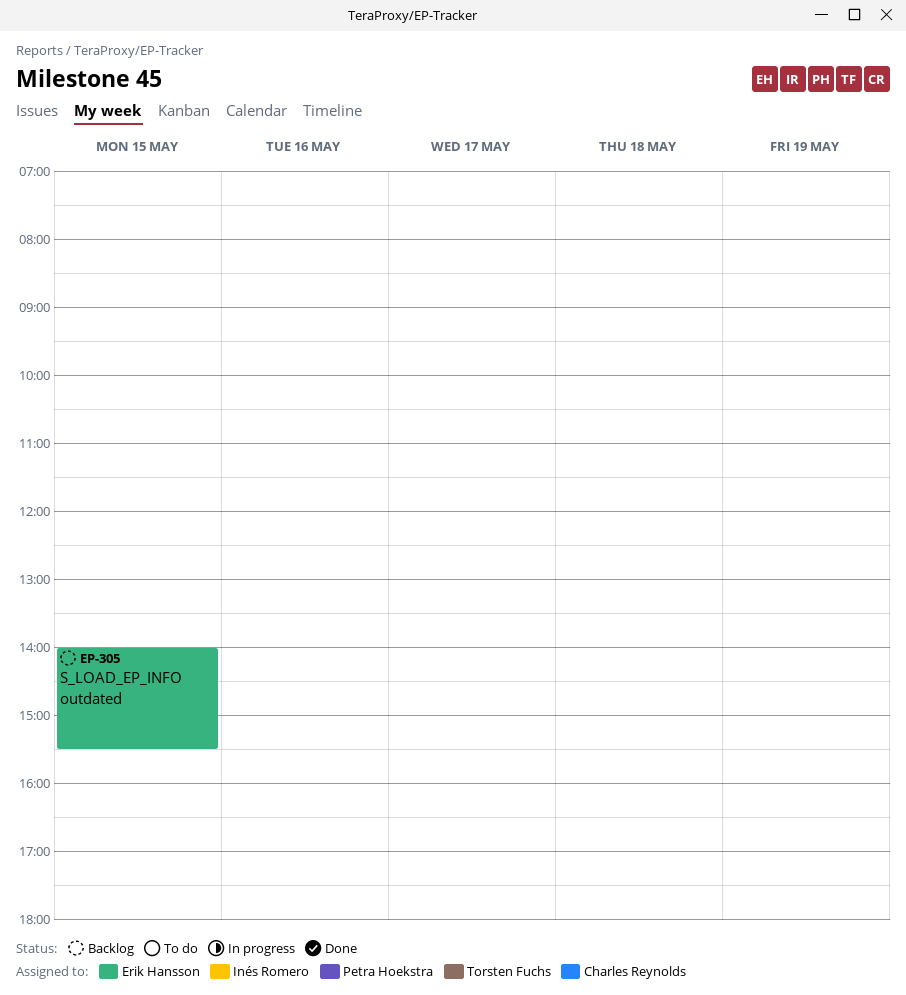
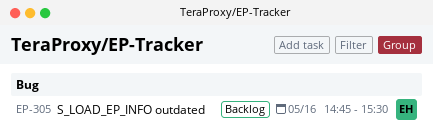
EP-305, day: May 15 -> May 16
EP-305, begins: 14:00 -> 14:45

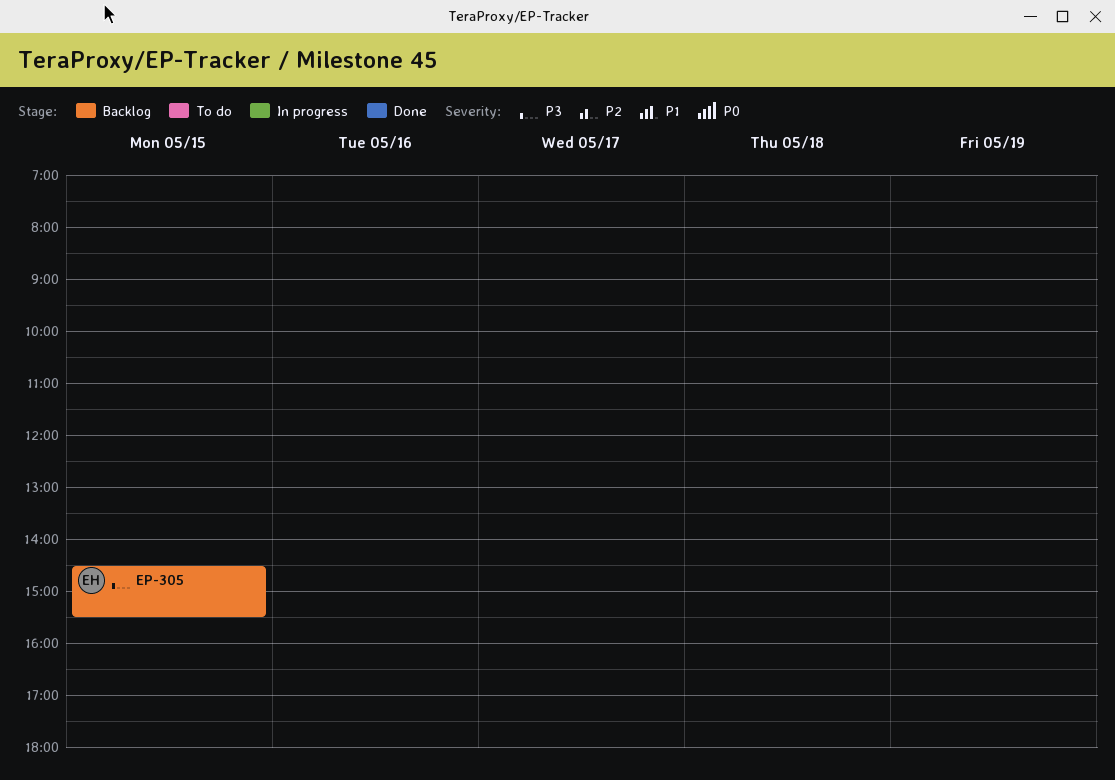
EP-305, day: May 16 -> May 15
EP-305, begins: 14:45 -> 14:30

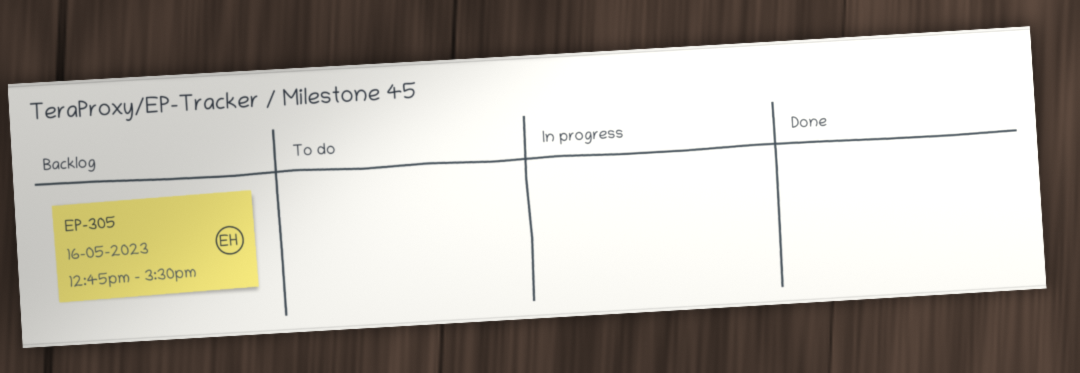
EP-305, day: May 15 -> May 16
EP-305, begins: 14:30 -> 12:45

